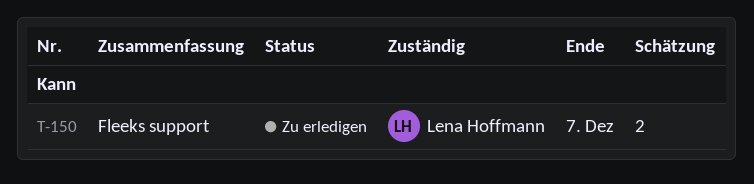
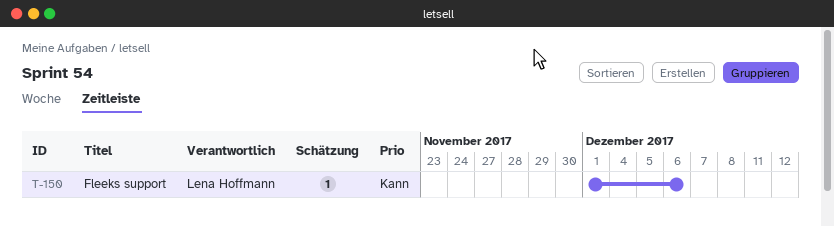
T-150, estimate: 2 -> 1
T-150, due: Dec 7 -> Dec 6

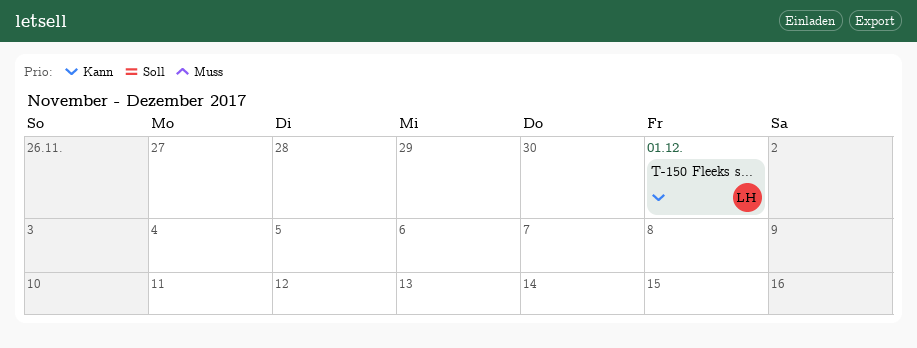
T-150, due: Dec 6 -> Dec 1

